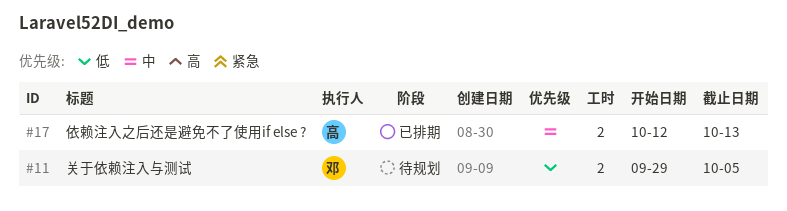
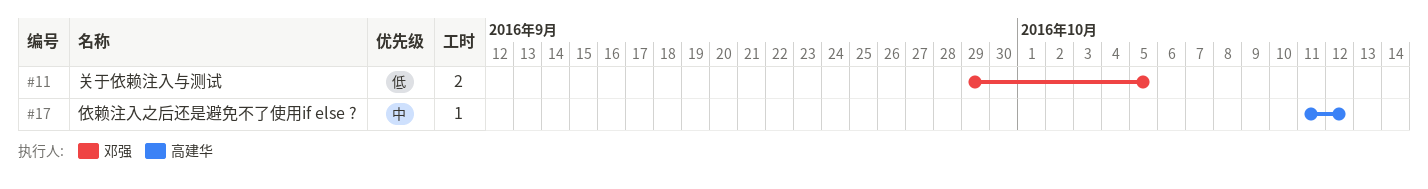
#17, estimate: 2 -> 1
#17, start: Oct 12 -> Oct 11
#17, due: Oct 13 -> Oct 12

